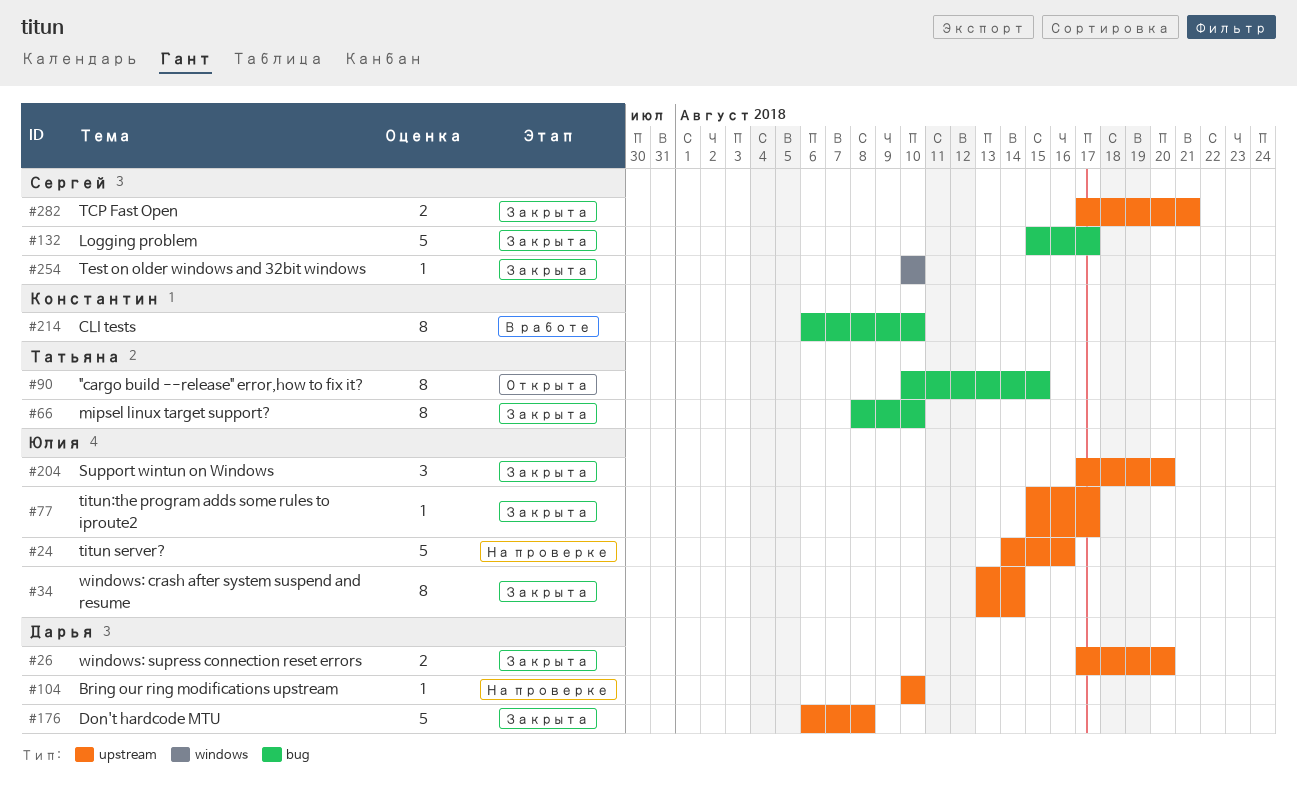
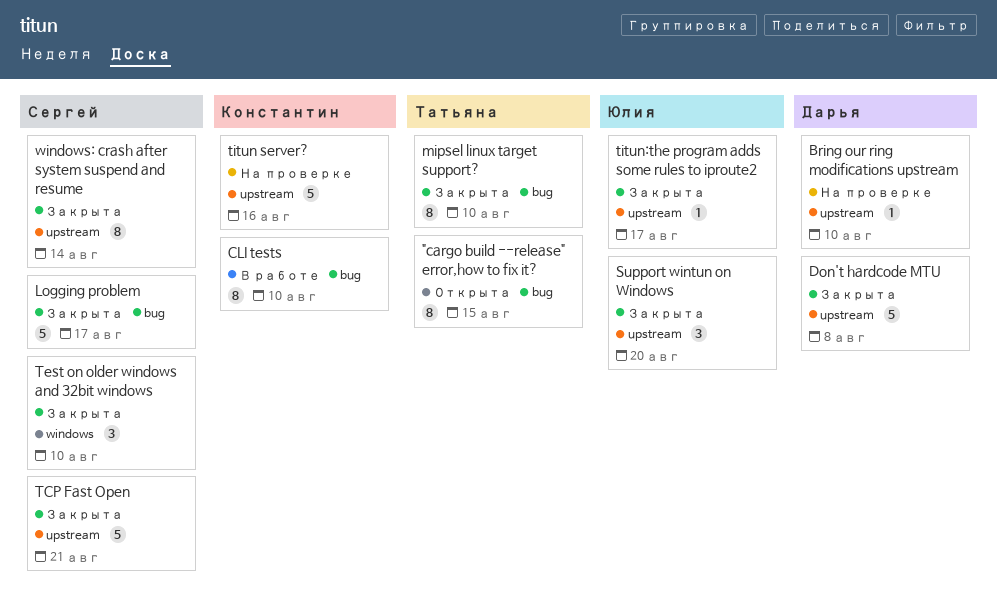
TCP Fast Open, estimate: 2 -> 5
Test on older windows and 32bit windows, estimate: 1 -> 3
titun server?, owner: Юлия -> Константин
windows: crash after system suspend and resume, owner: Юлия -> Сергей
windows: supress connection reset errors: present -> none

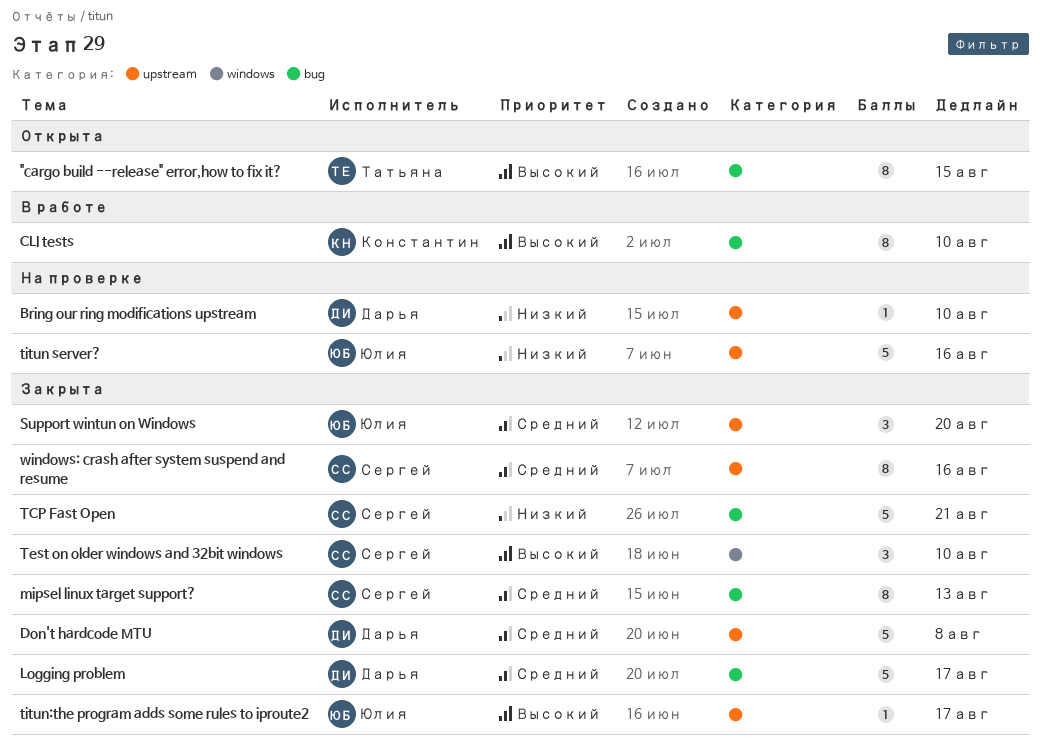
Logging problem, owner: Сергей -> Дарья
mipsel linux target support?, owner: Татьяна -> Сергей
mipsel linux target support?, due: Aug 10 -> Aug 13
TCP Fast Open, label: upstream -> bug
titun server?, owner: Константин -> Юлия
windows: crash after system suspend and resume, due: Aug 14 -> Aug 16

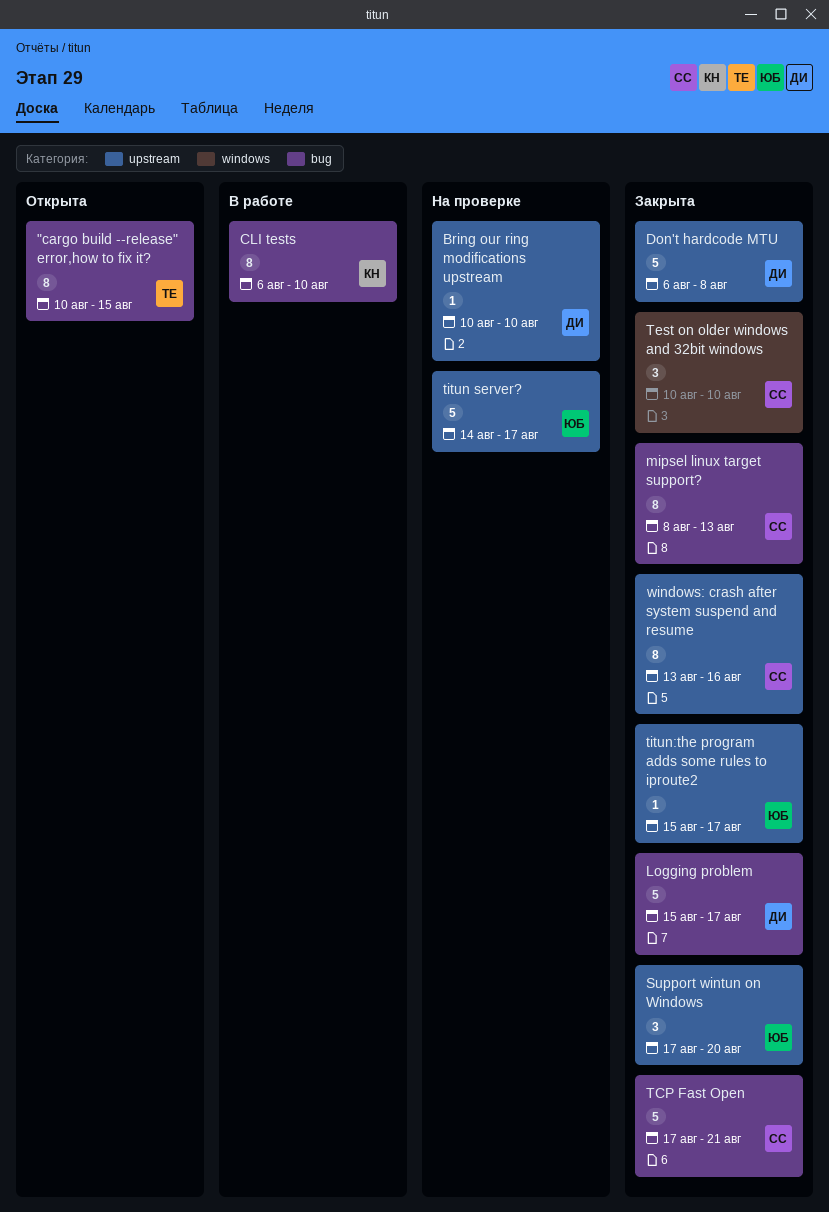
titun server?, due: Aug 16 -> Aug 17

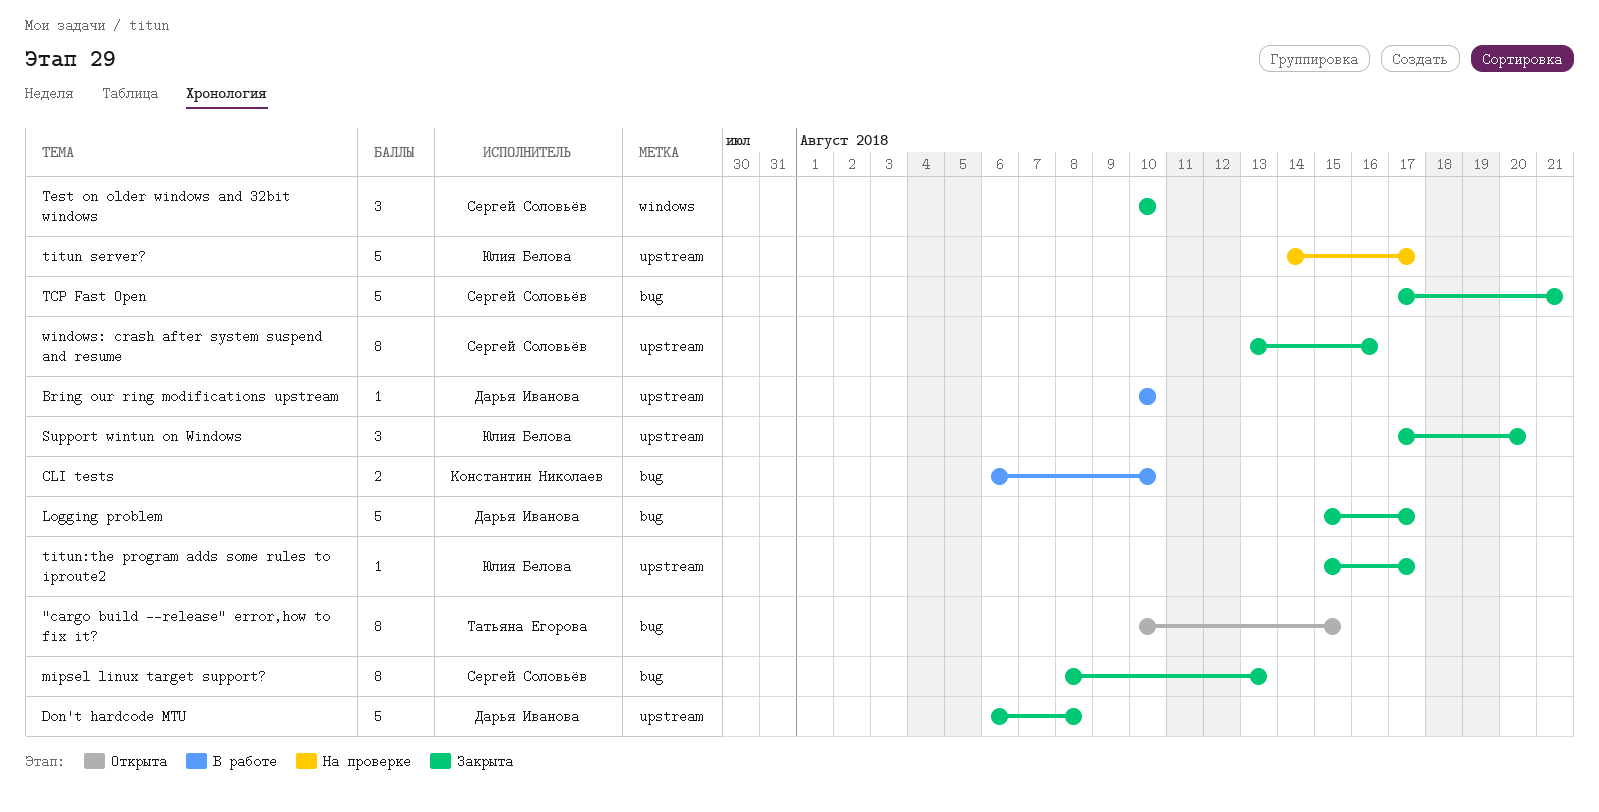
Bring our ring modifications upstream, status: На проверке -> В работе
CLI tests, estimate: 8 -> 2

